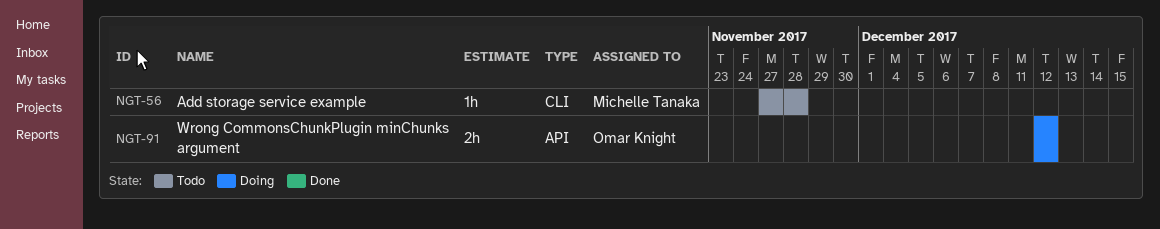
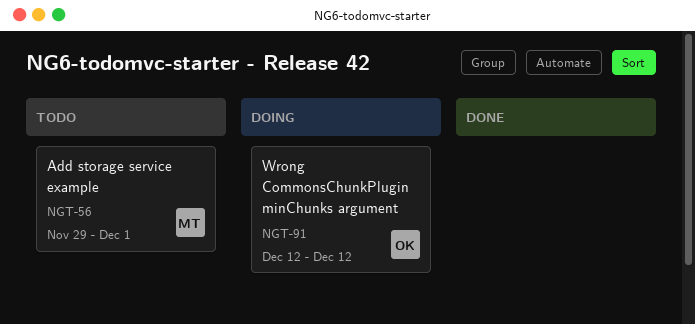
NGT-56, start: Nov 27 -> Nov 29
NGT-56, due: Nov 28 -> Dec 1

